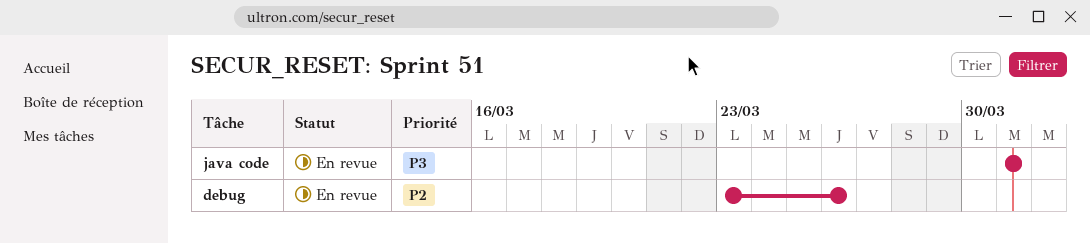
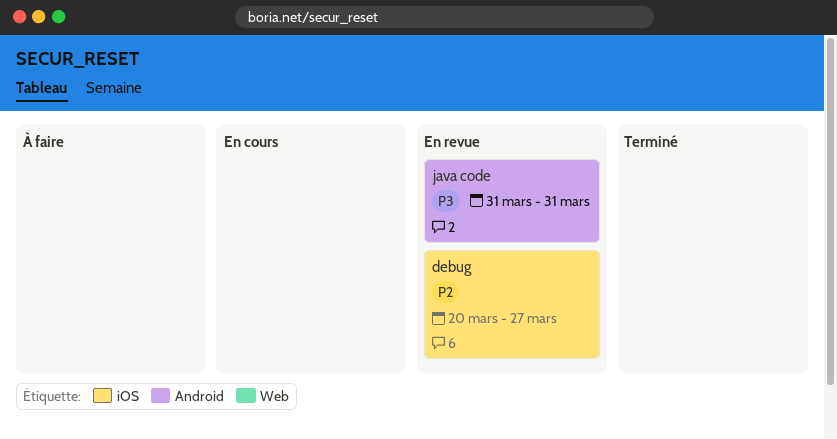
debug, start: Mar 23 -> Mar 20
debug, due: Mar 26 -> Mar 27

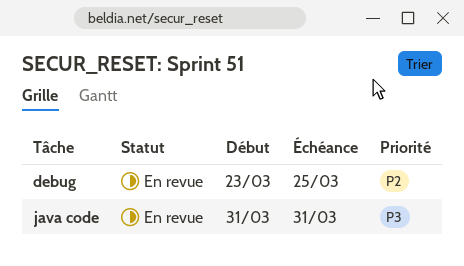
debug, start: Mar 20 -> Mar 23
debug, due: Mar 27 -> Mar 25

